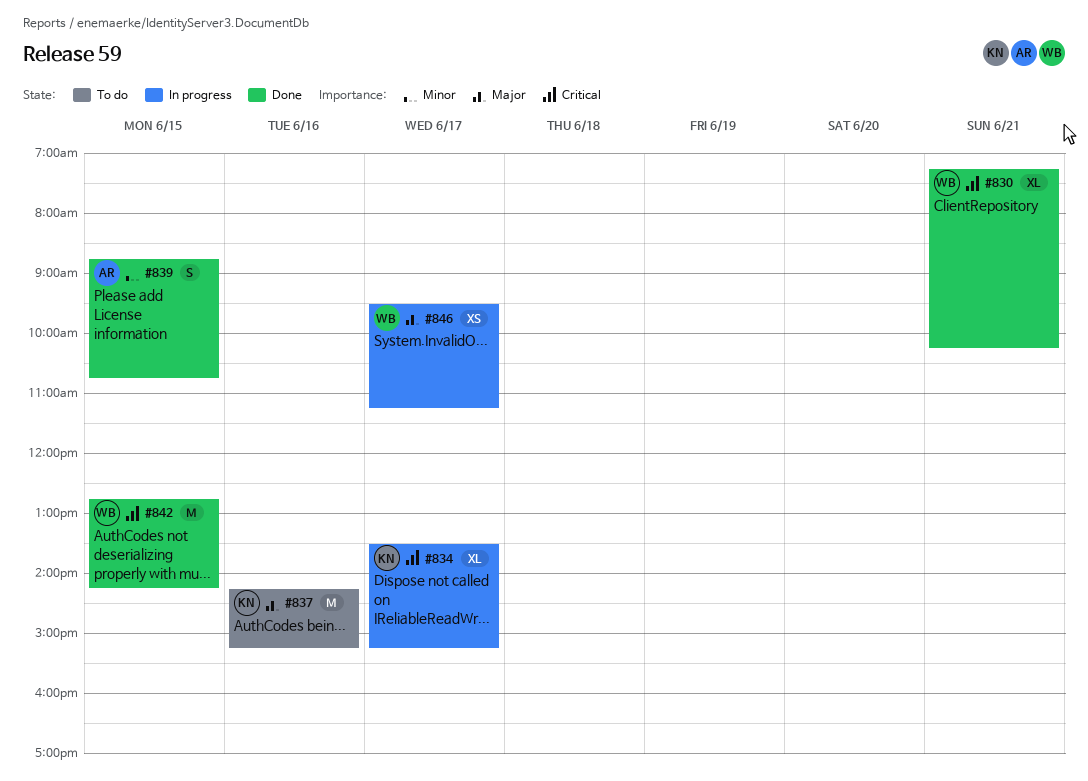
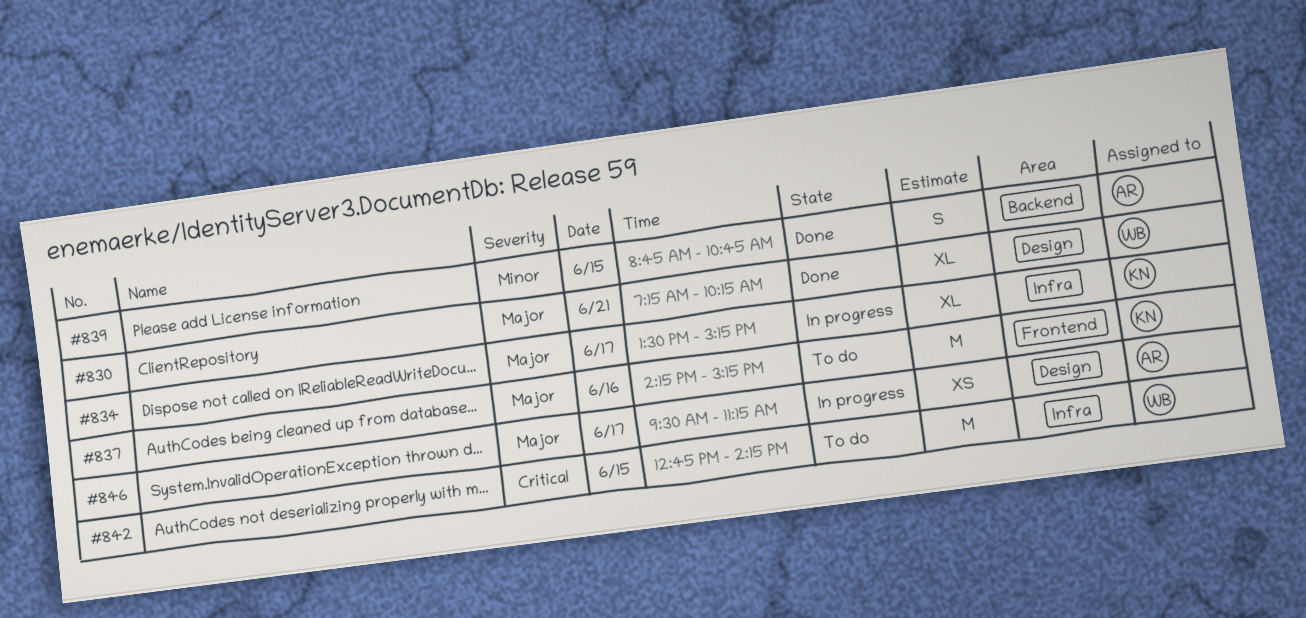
#830, priority: Critical -> Major
#834, priority: Critical -> Major
#842, status: Done -> To do
#846, owner: WB -> AR

